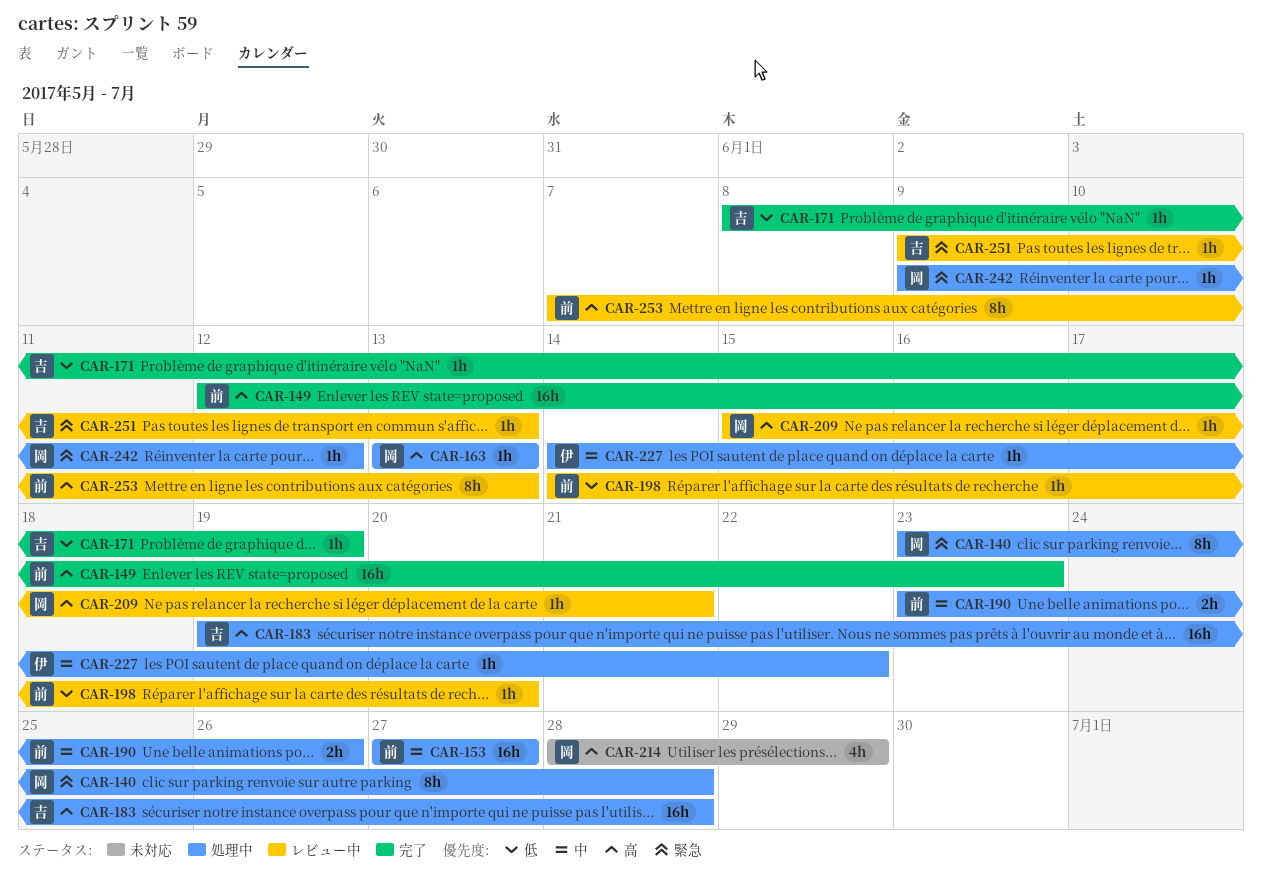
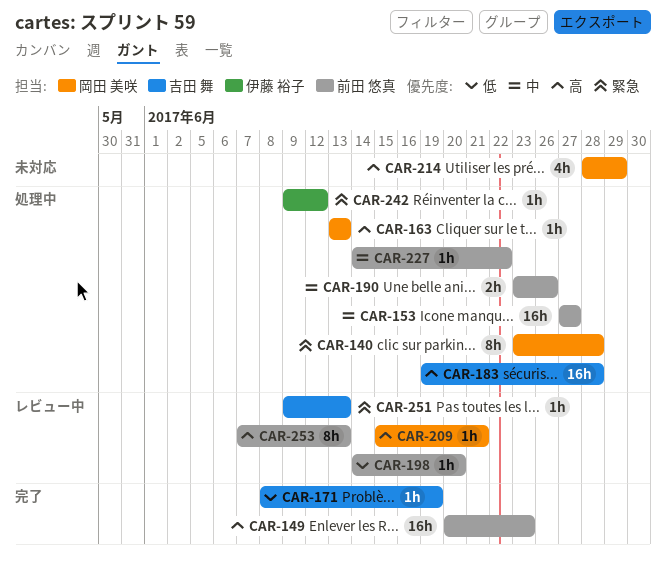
CAR-149, start: Jun 12 -> Jun 20
CAR-227, owner: 伊藤 裕子 -> 前田 悠真
CAR-242, owner: 岡田 美咲 -> 伊藤 裕子

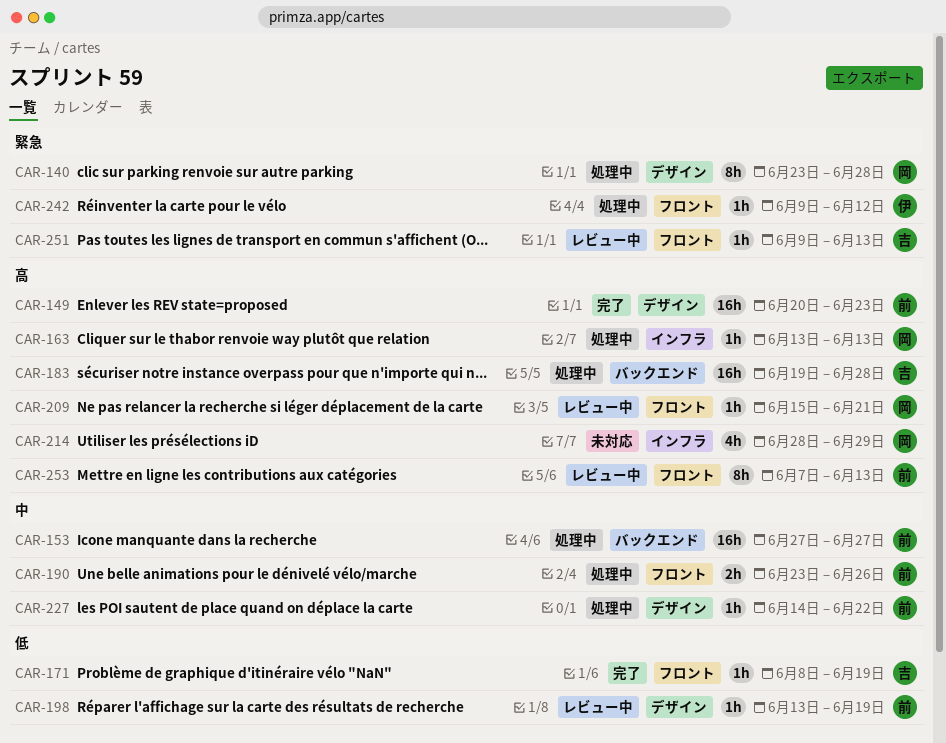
CAR-198, start: Jun 14 -> Jun 13
CAR-198, due: Jun 20 -> Jun 19

